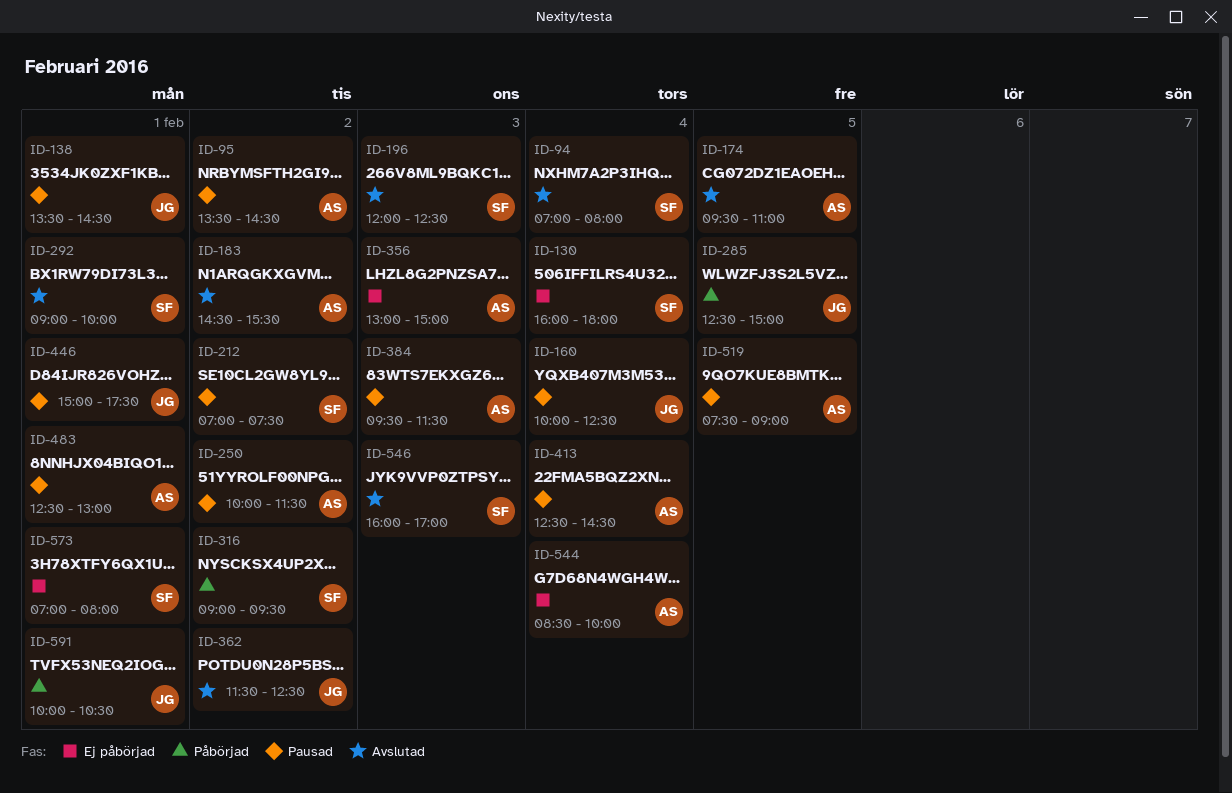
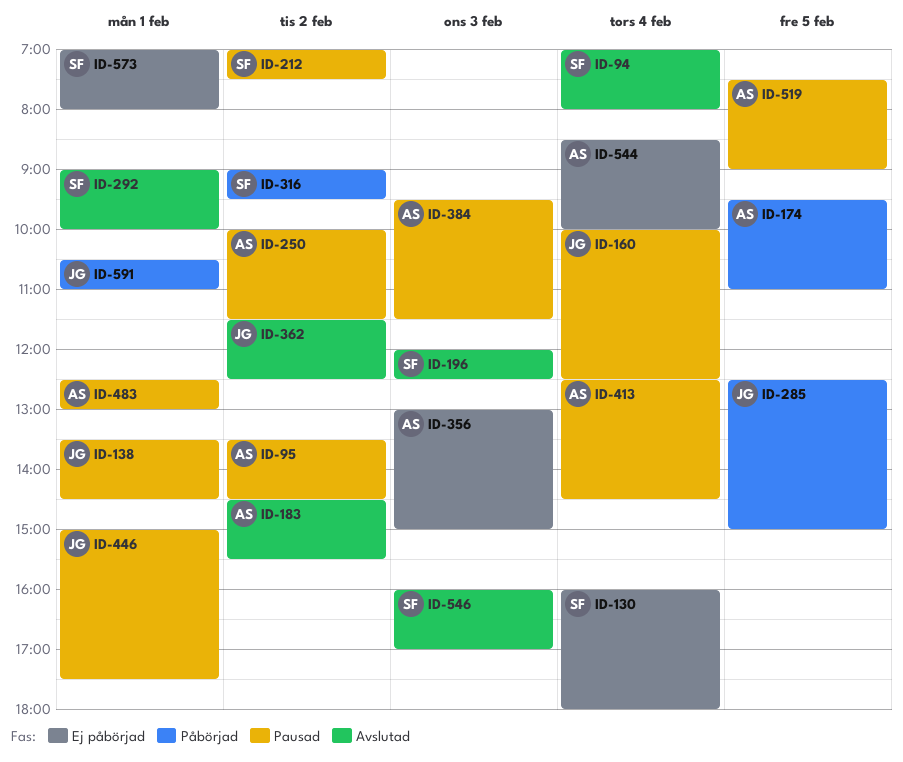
ID-174, status: Avslutad -> Påbörjad
ID-591, begins: 10:00 -> 10:30
ID-591, ends: 10:30 -> 11:00

